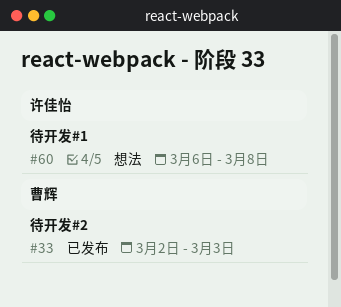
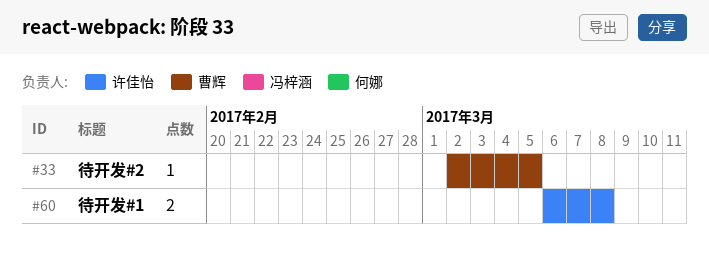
#33, due: Mar 3 -> Mar 5

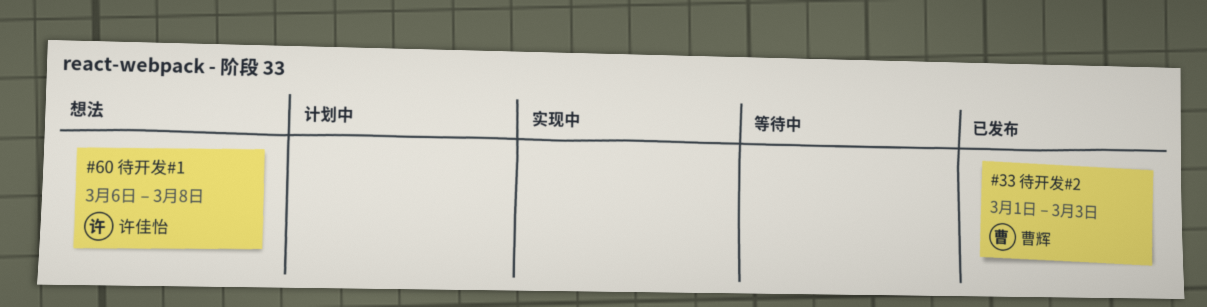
#33, start: Mar 2 -> Mar 1
#33, due: Mar 5 -> Mar 3

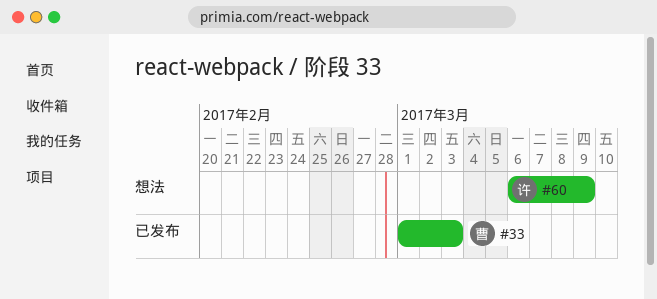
#60, due: Mar 8 -> Mar 9

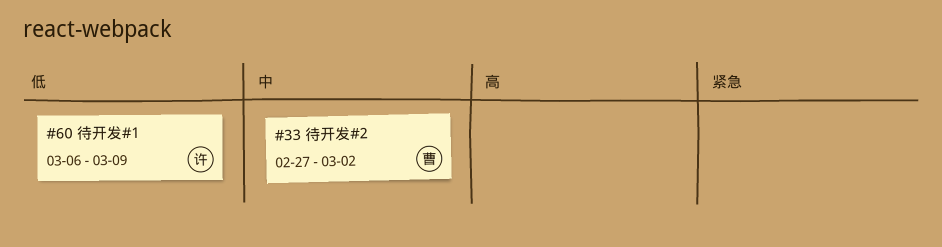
#33, start: Mar 1 -> Feb 27
#33, due: Mar 3 -> Mar 2

